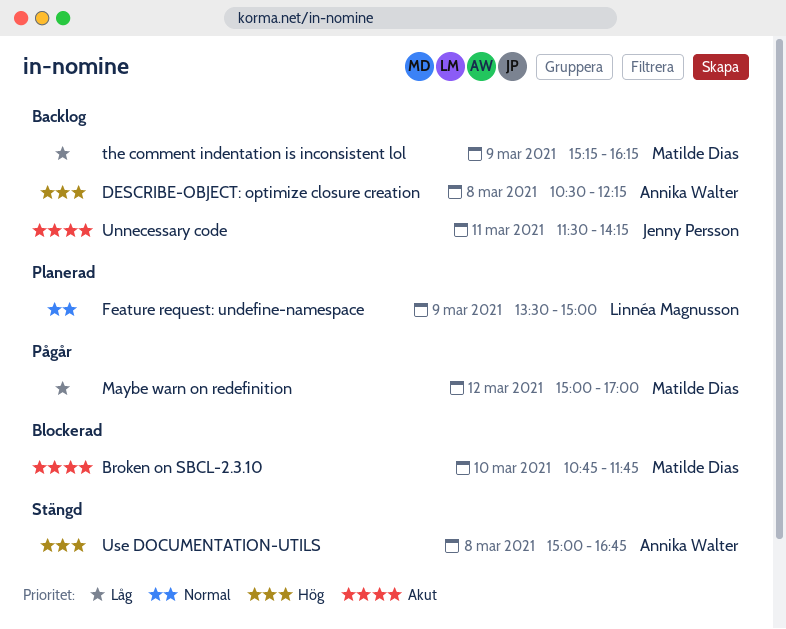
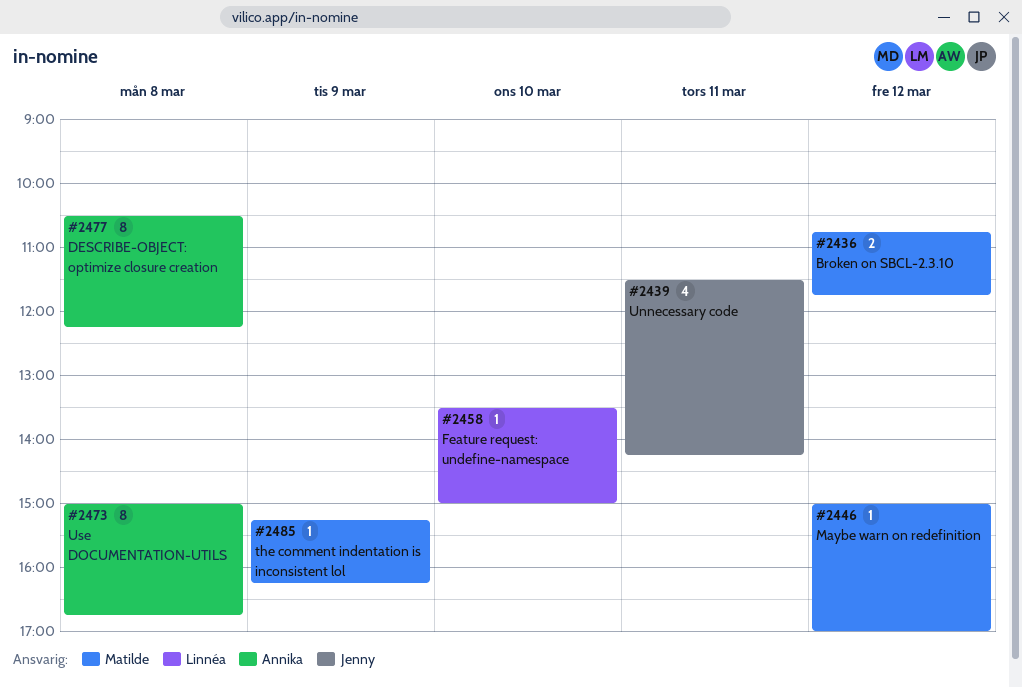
Broken on SBCL-2.3.10, day: Mar 10 -> Mar 12
Feature request: undefine-namespace, day: Mar 9 -> Mar 10

